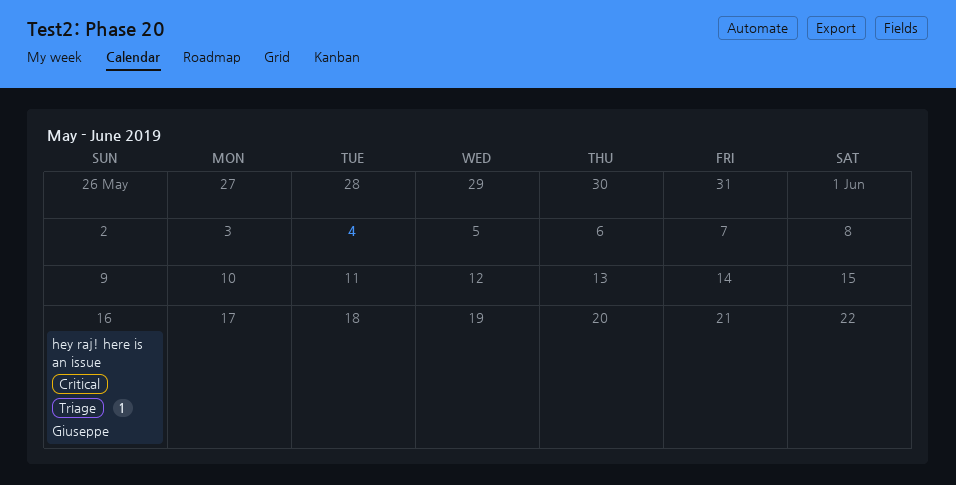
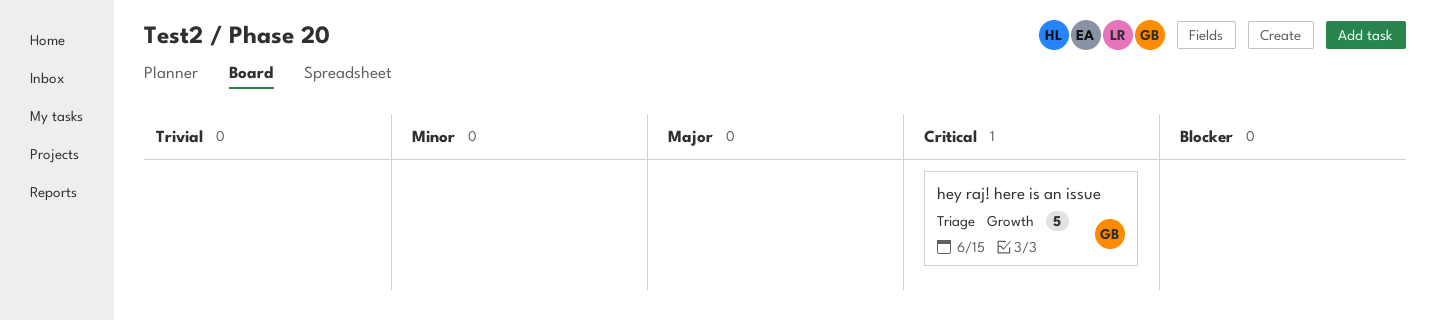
hey raj! here is an issue, estimate: 1 -> 5
hey raj! here is an issue, due: Jun 16 -> Jun 15

